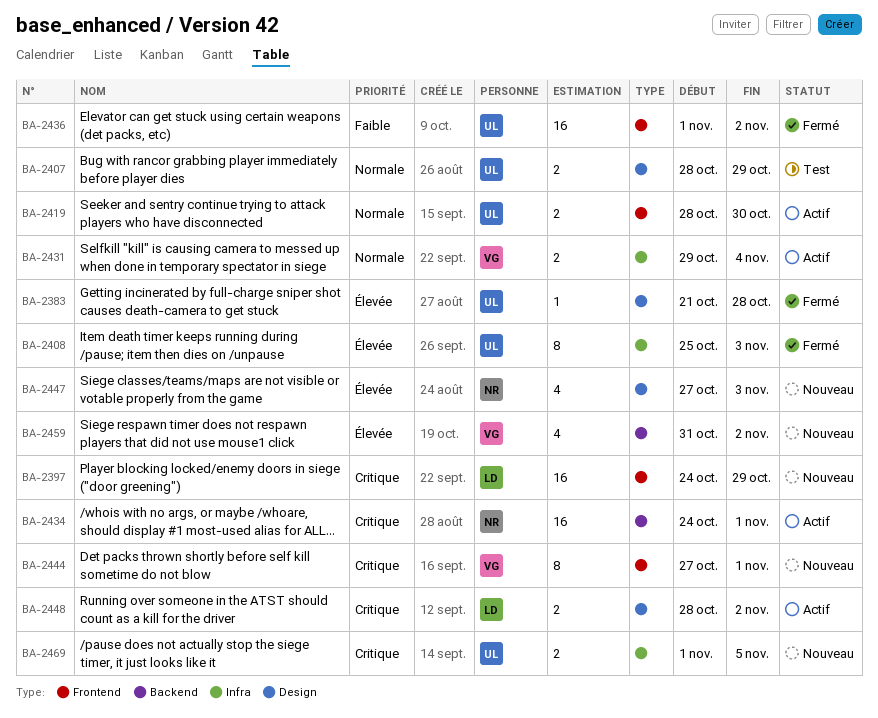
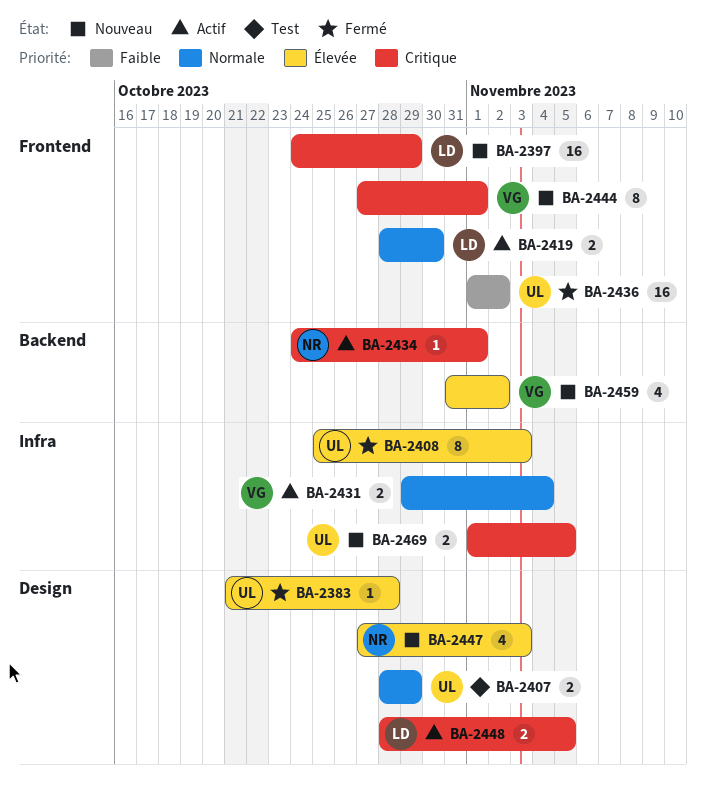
BA-2419, owner: UL -> LD
BA-2434, estimate: 16 -> 1
BA-2448, due: Nov 2 -> Nov 5

